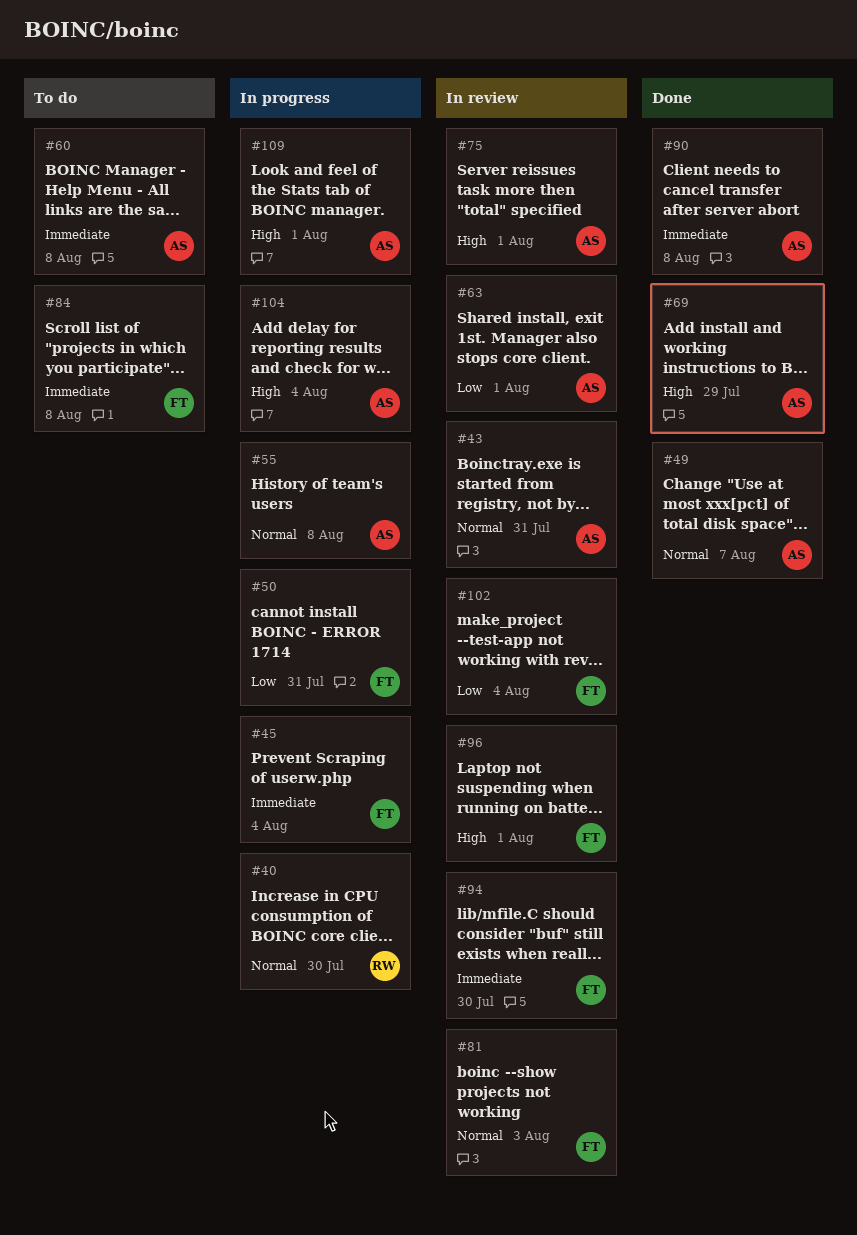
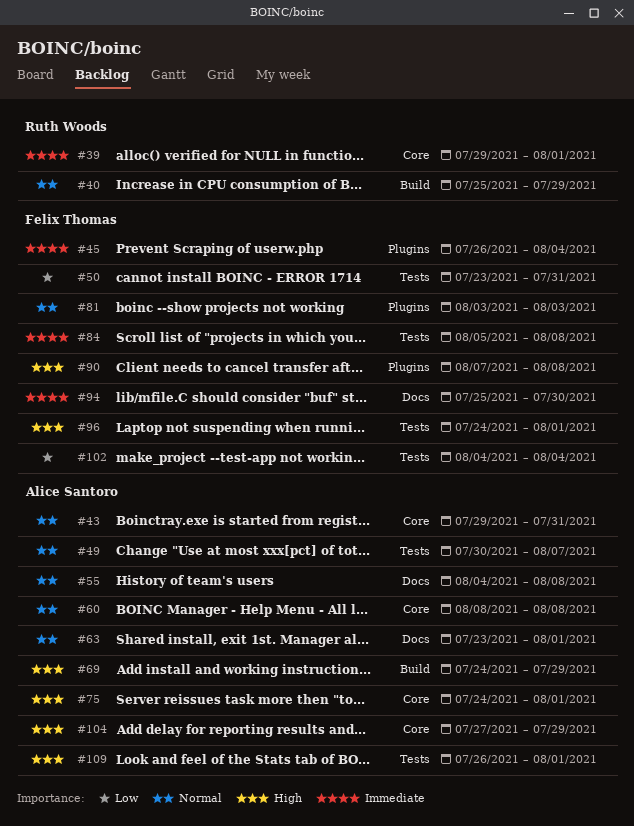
#39: none -> present
#40, due: Jul 30 -> Jul 29
#60, priority: Immediate -> Normal
#63, priority: Low -> Normal
#90, owner: Alice Santoro -> Felix Thomas
#90, priority: Immediate -> High
#104, due: Aug 4 -> Jul 29

